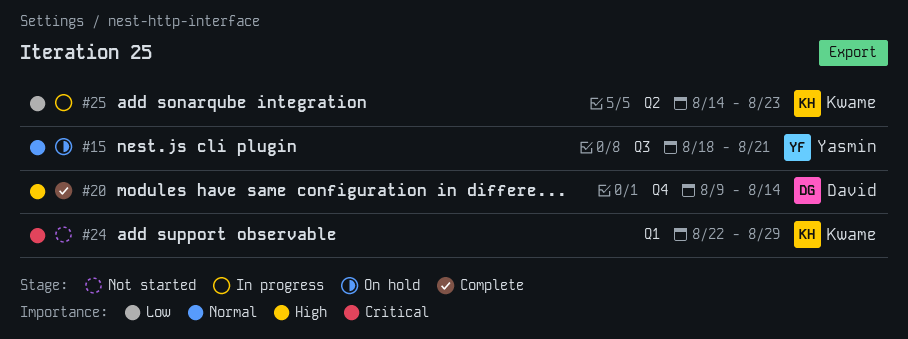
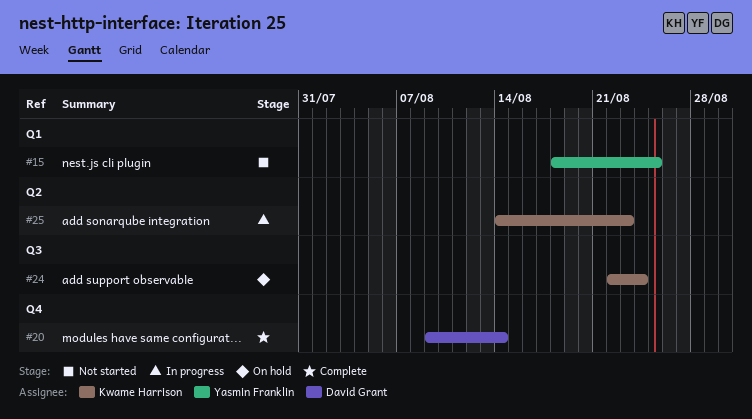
#15, status: On hold -> Not started
#15, label: Q3 -> Q1
#15, due: Aug 21 -> Aug 25
#24, status: Not started -> On hold
#24, label: Q1 -> Q3
#24, due: Aug 29 -> Aug 24

